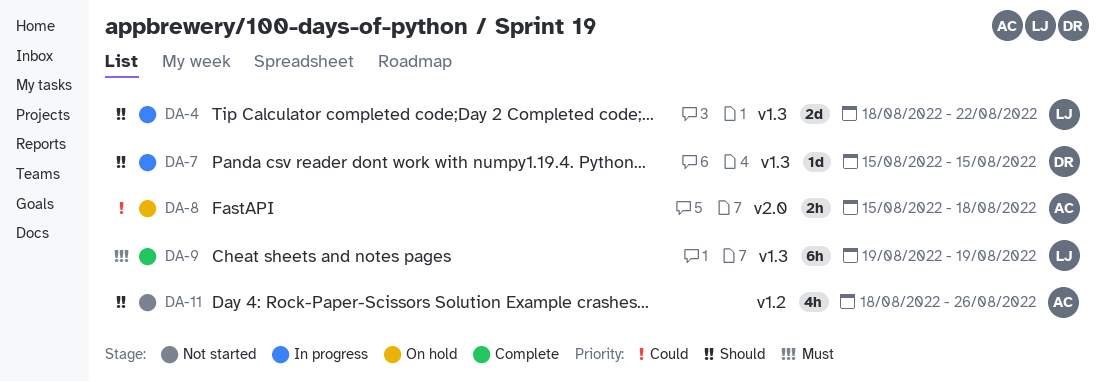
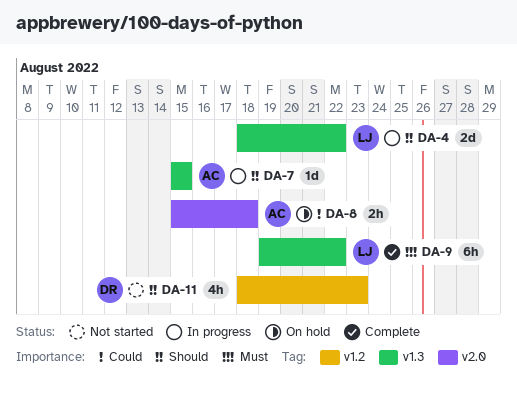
DA-7, owner: DR -> AC
DA-9, due: Aug 19 -> Aug 22
DA-11, owner: AC -> DR
DA-11, due: Aug 26 -> Aug 23

